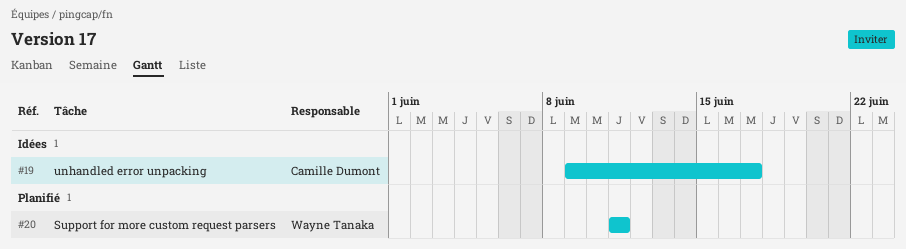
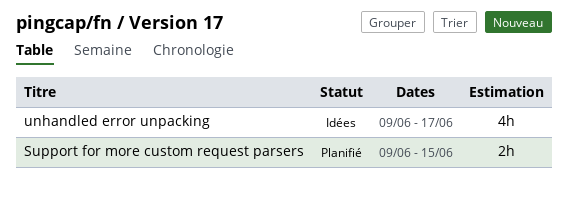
Support for more custom request parsers, start: Jun 11 -> Jun 9
Support for more custom request parsers, due: Jun 11 -> Jun 15

